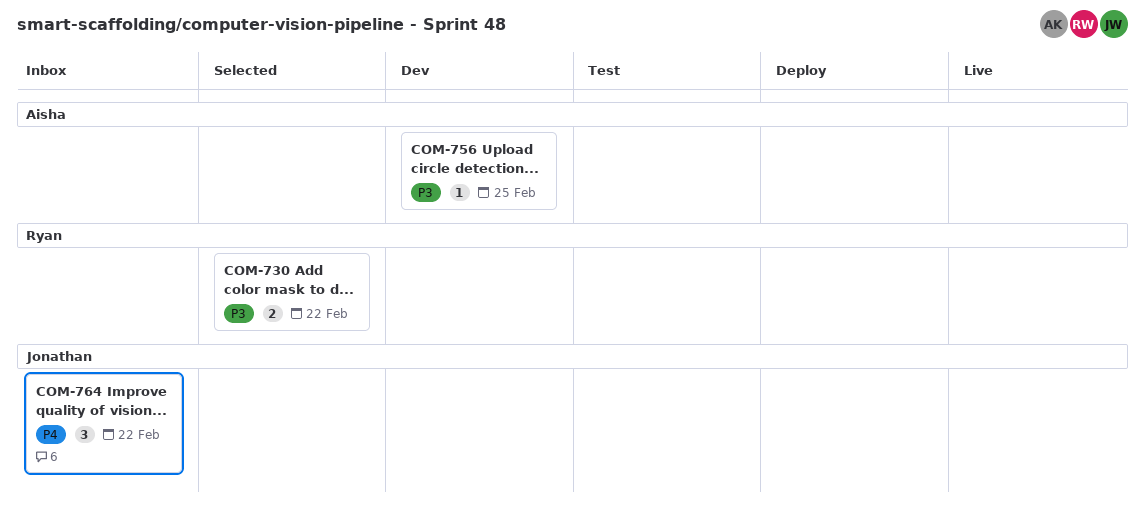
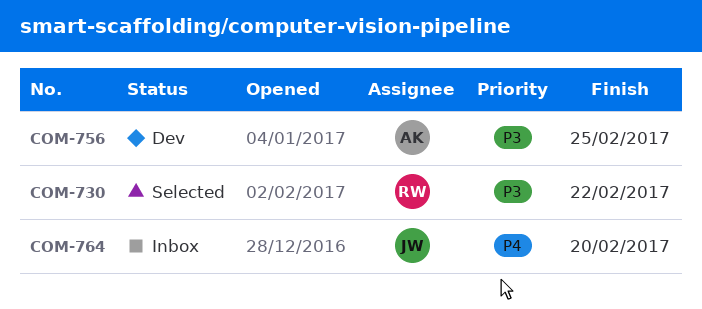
COM-764, due: Feb 22 -> Feb 20

